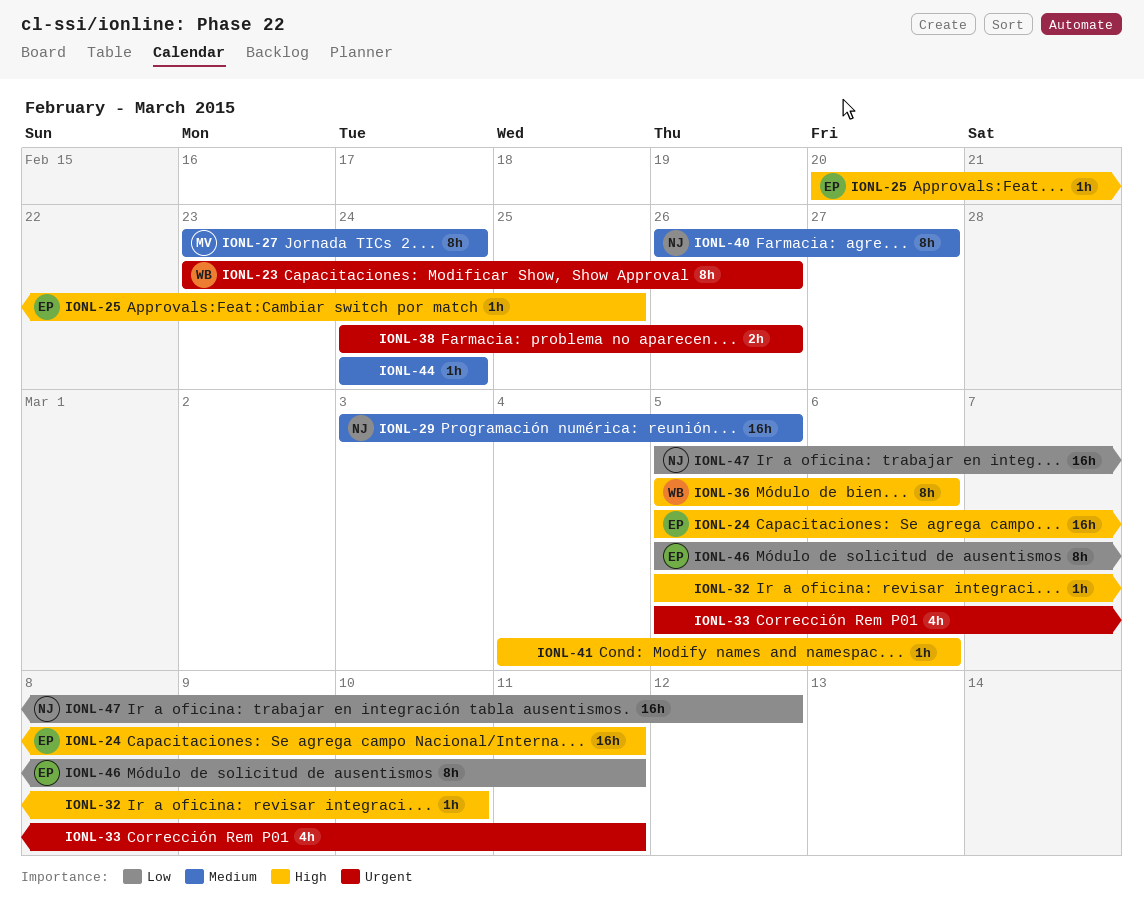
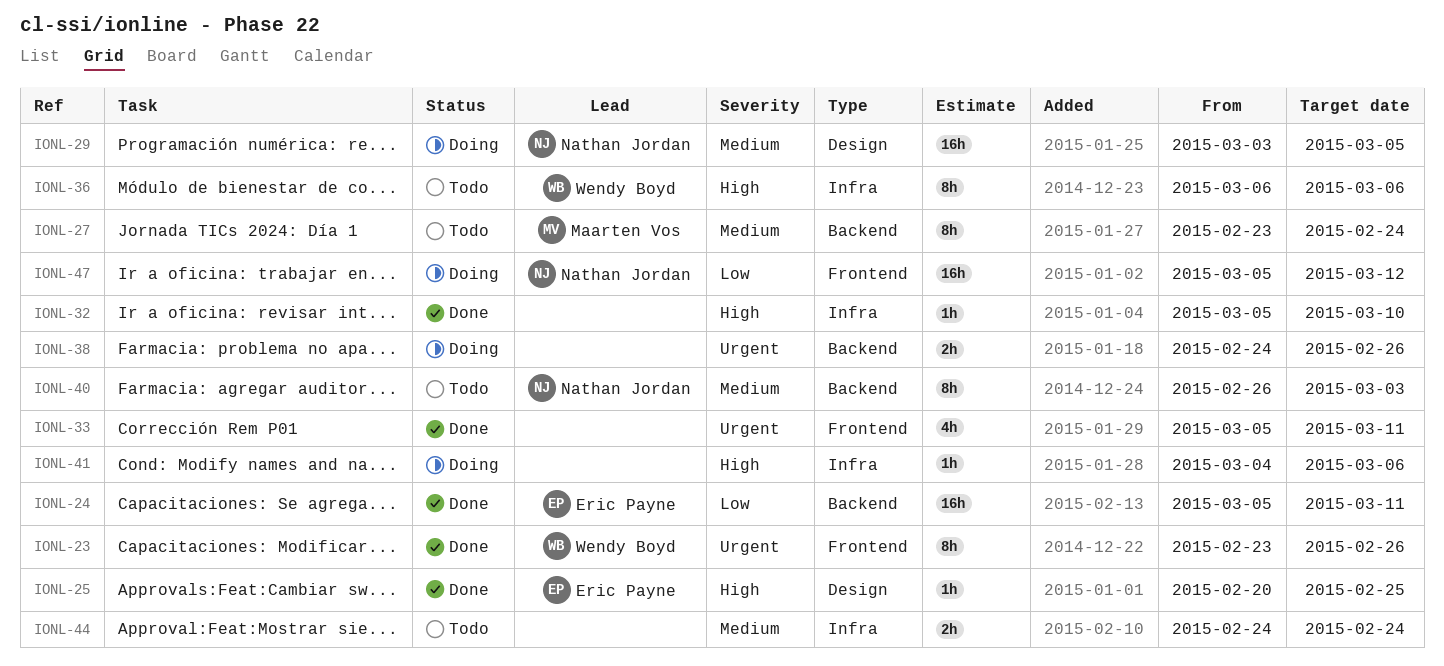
IONL-24, priority: High -> Low
IONL-36, start: Mar 5 -> Mar 6
IONL-40, due: Feb 27 -> Mar 3
IONL-44, estimate: 1h -> 2h
IONL-46: present -> none

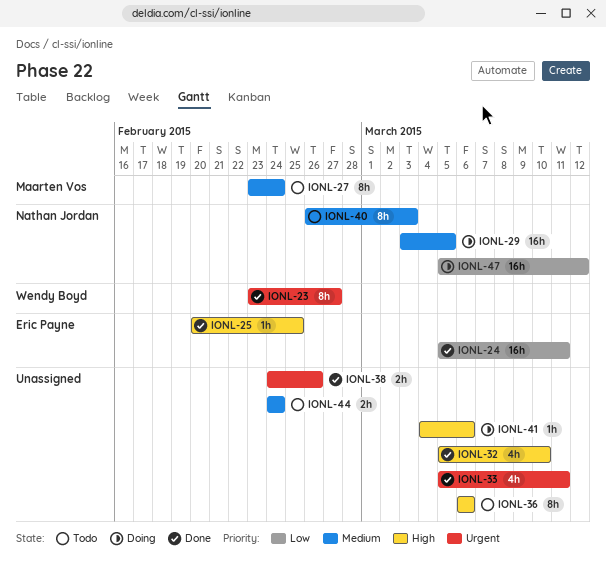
IONL-23, due: Feb 26 -> Feb 27
IONL-32, estimate: 1h -> 4h
IONL-36, owner: Wendy Boyd -> none
IONL-38, status: Doing -> Done

